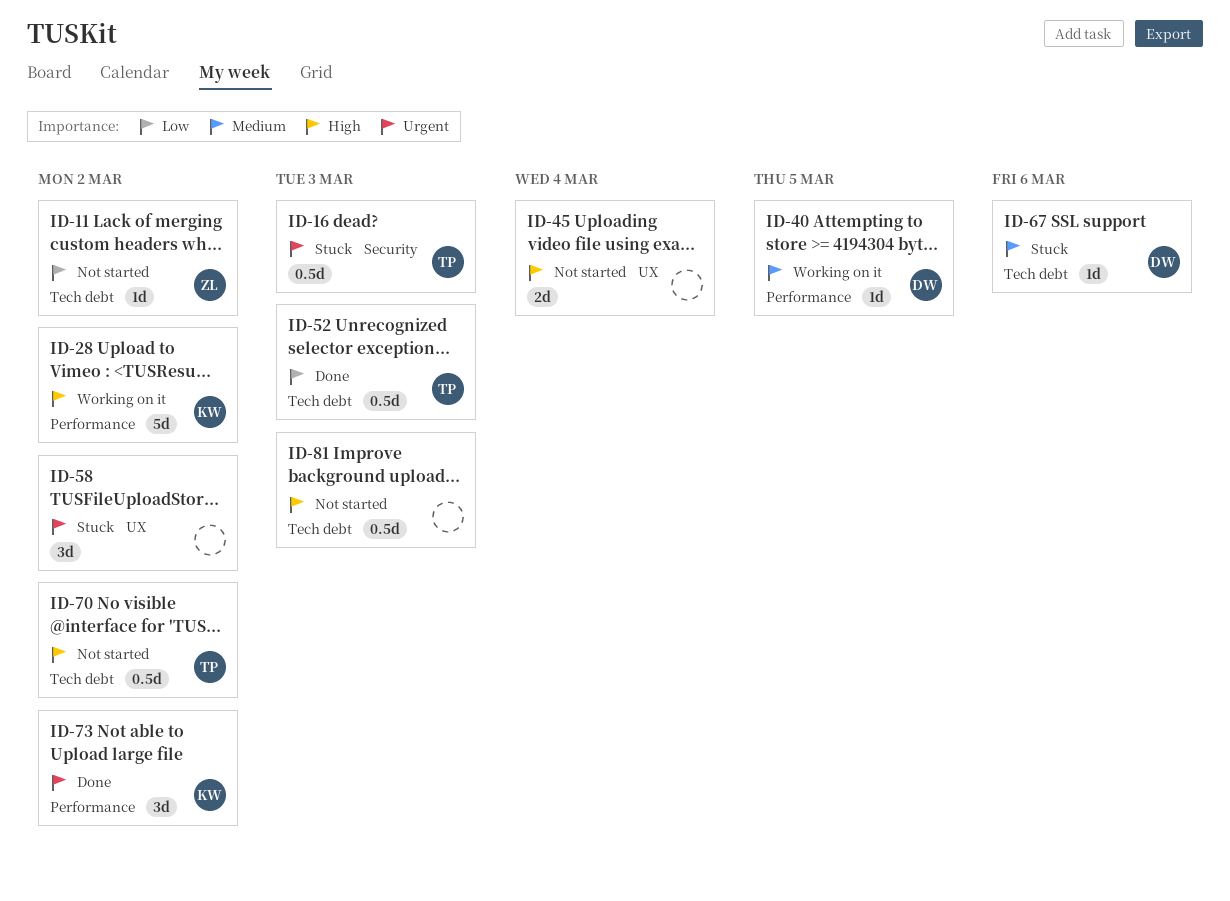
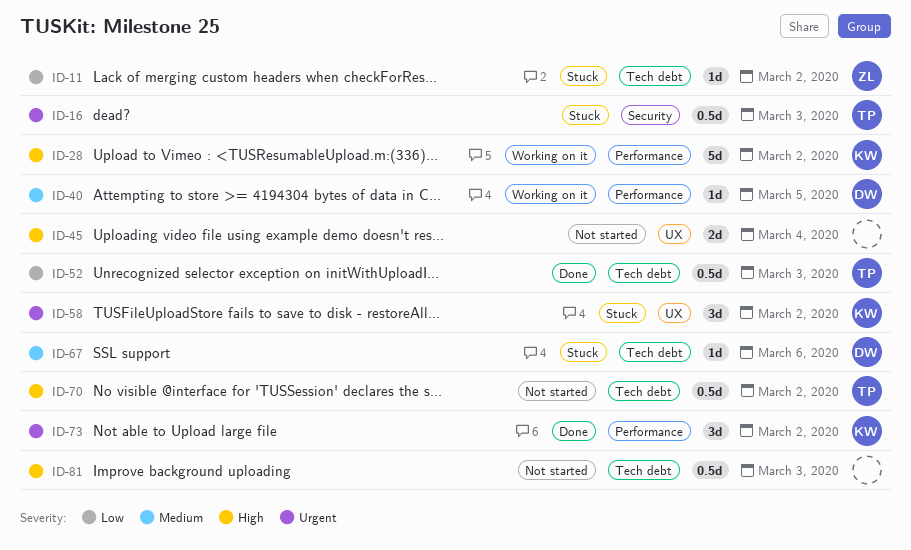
ID-11, status: Not started -> Stuck
ID-58, owner: none -> KW

